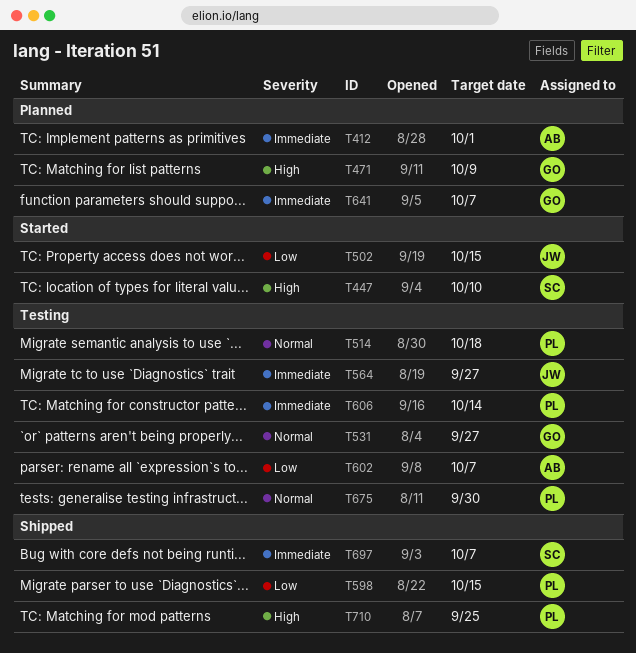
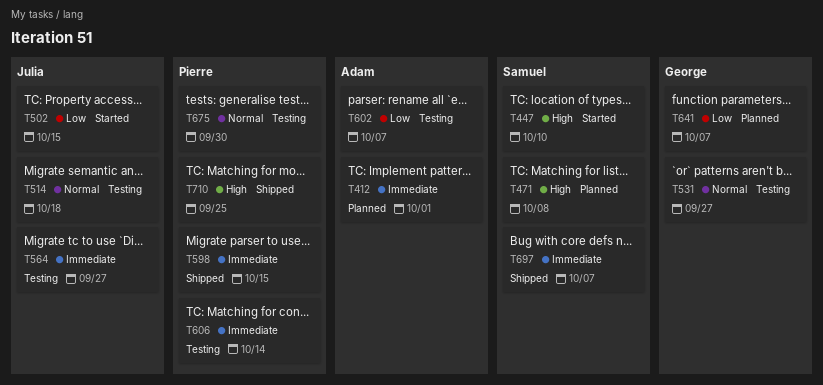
T471, owner: George -> Samuel
T471, due: Oct 9 -> Oct 8
T514, owner: Pierre -> Julia
T598, priority: Low -> Immediate
T641, priority: Immediate -> Low

